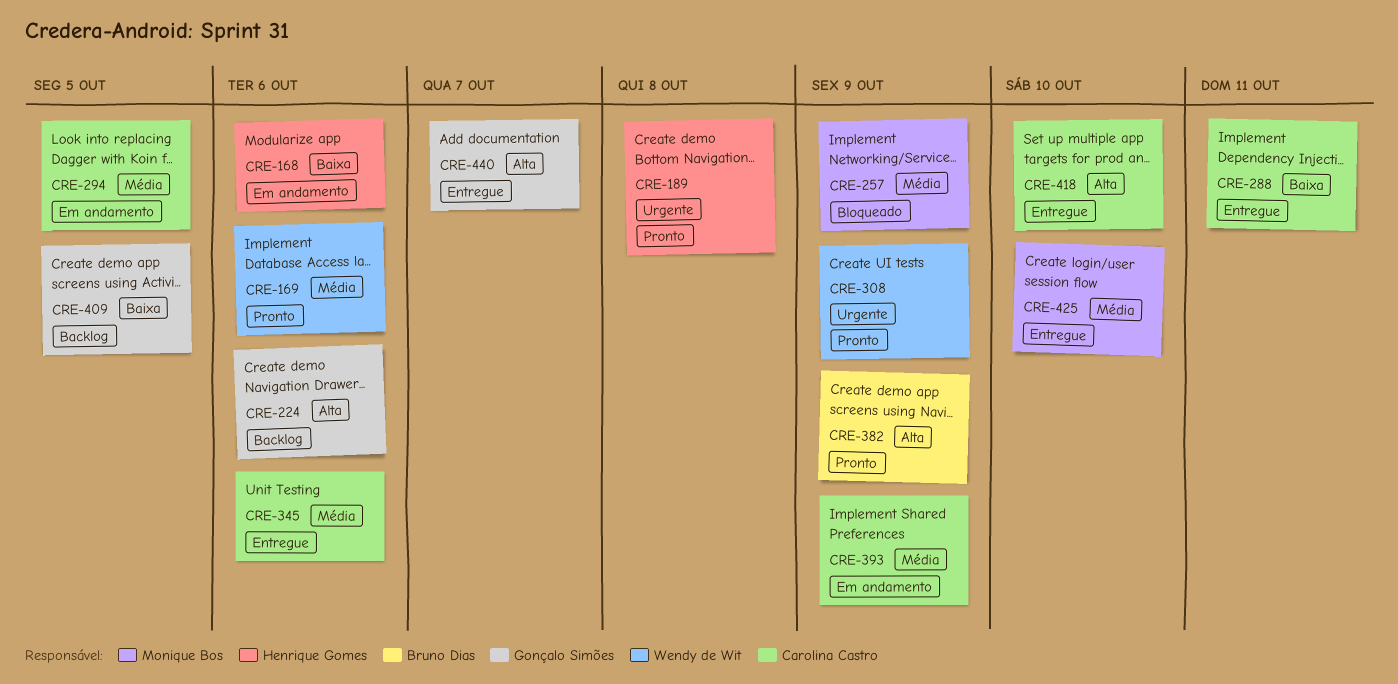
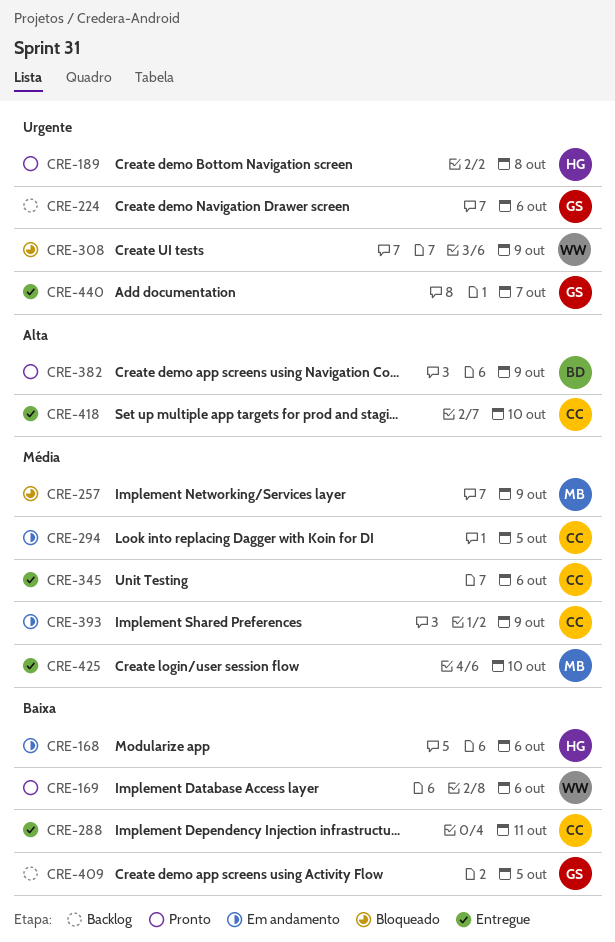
CRE-169, priority: Média -> Baixa
CRE-224, priority: Alta -> Urgente
CRE-308, status: Pronto -> Bloqueado
CRE-440, priority: Alta -> Urgente

